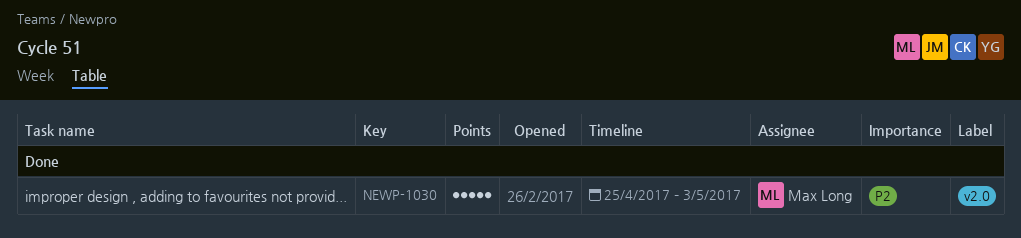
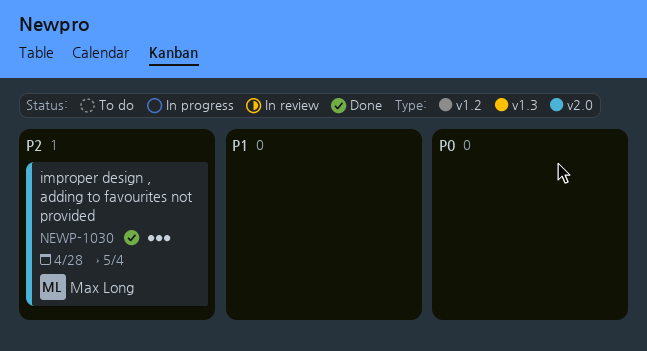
NEWP-1030, estimate: 5 -> 3
NEWP-1030, start: Apr 25 -> Apr 28
NEWP-1030, due: May 3 -> May 4

